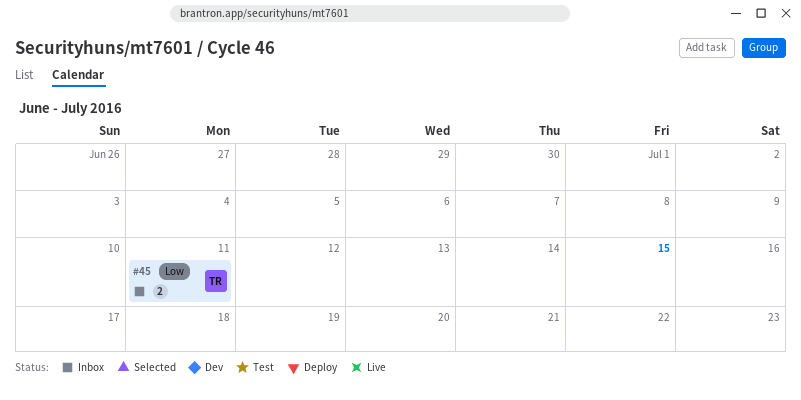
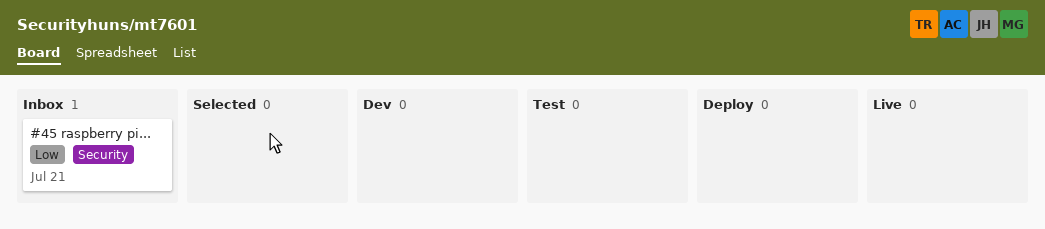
#45, due: Jul 11 -> Jul 21

